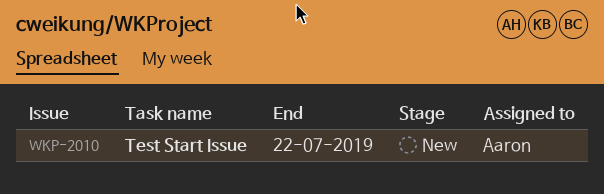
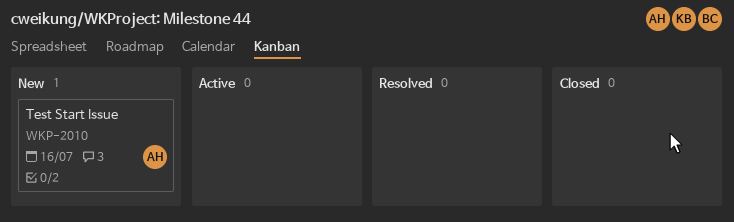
WKP-2010, due: Jul 22 -> Jul 16

